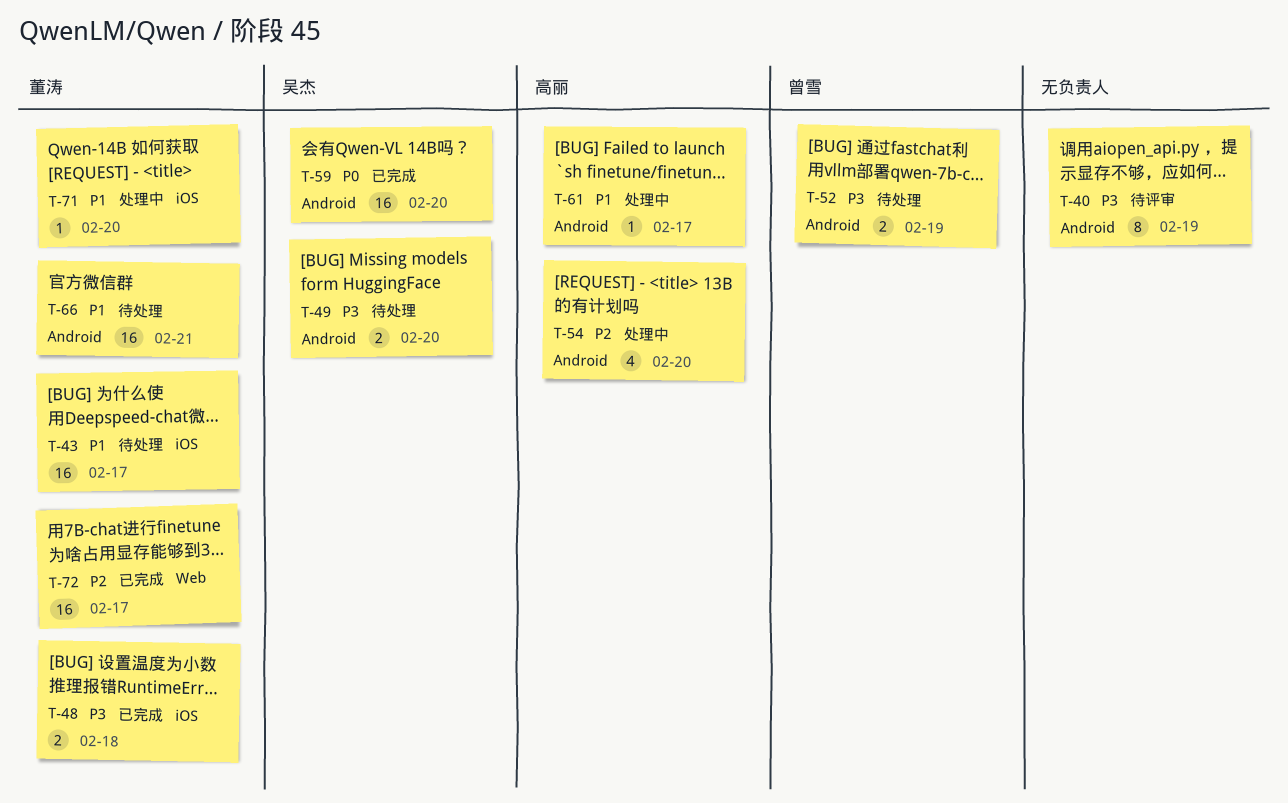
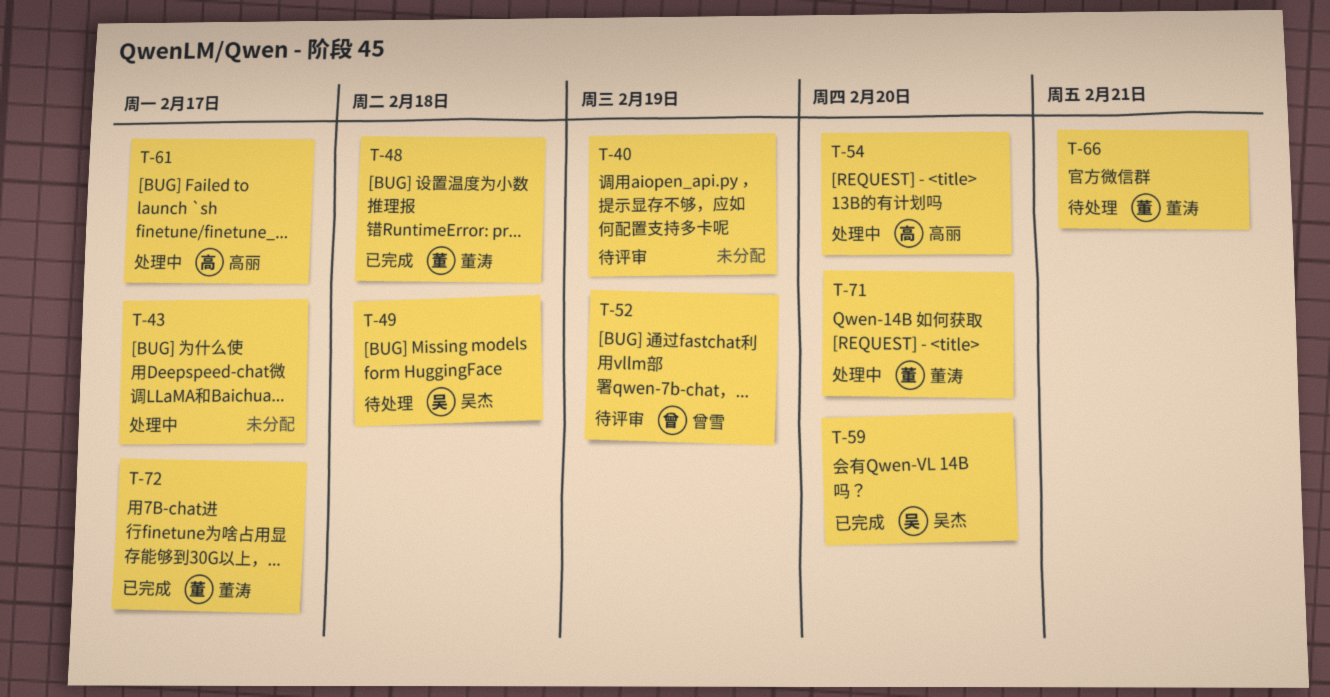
T-43, status: 待处理 -> 处理中
T-43, owner: 董涛 -> none
T-49, due: Feb 20 -> Feb 18
T-52, status: 待处理 -> 待评审

